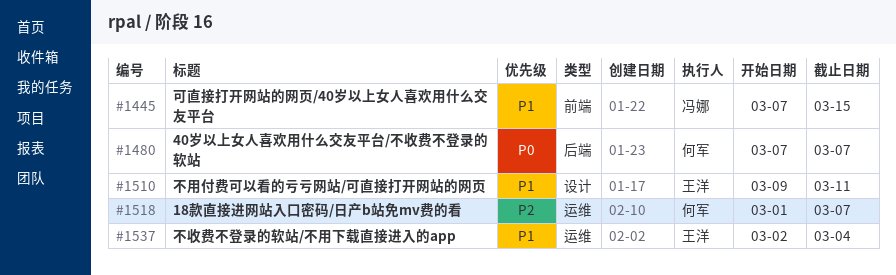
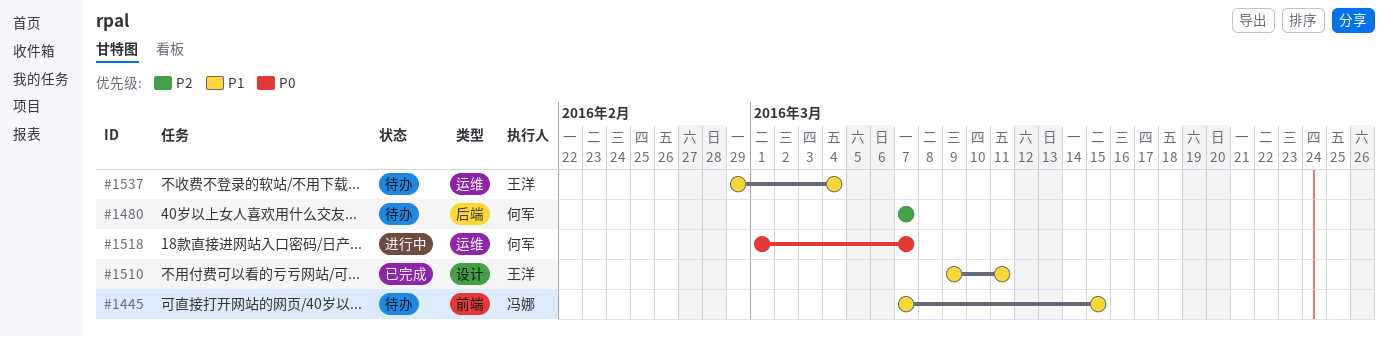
#1480, priority: P0 -> P2
#1518, priority: P2 -> P0
#1537, start: Mar 2 -> Feb 29

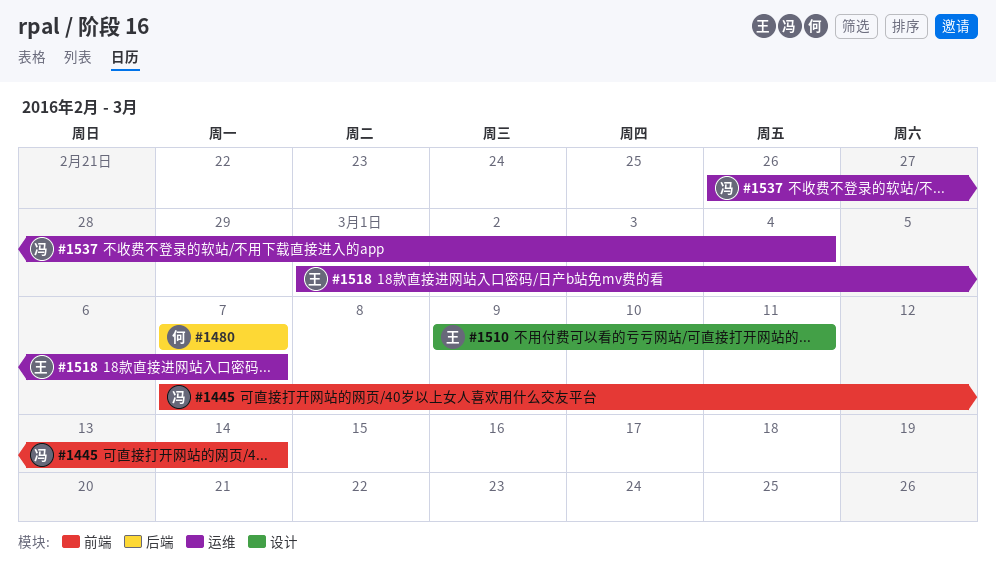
#1445, due: Mar 15 -> Mar 14
#1518, owner: 何军 -> 王洋
#1537, owner: 王洋 -> 冯娜
#1537, start: Feb 29 -> Feb 26

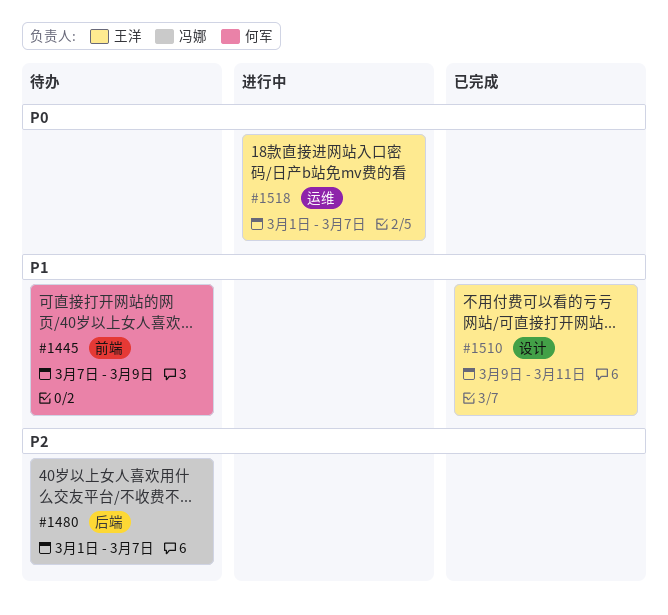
#1445, owner: 冯娜 -> 何军
#1445, due: Mar 14 -> Mar 9
#1480, owner: 何军 -> 冯娜
#1480, start: Mar 7 -> Mar 1
#1537: present -> none

